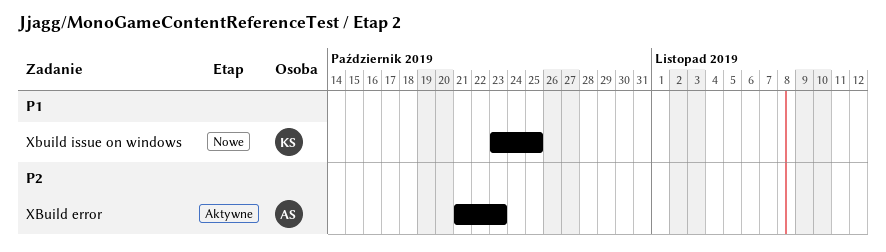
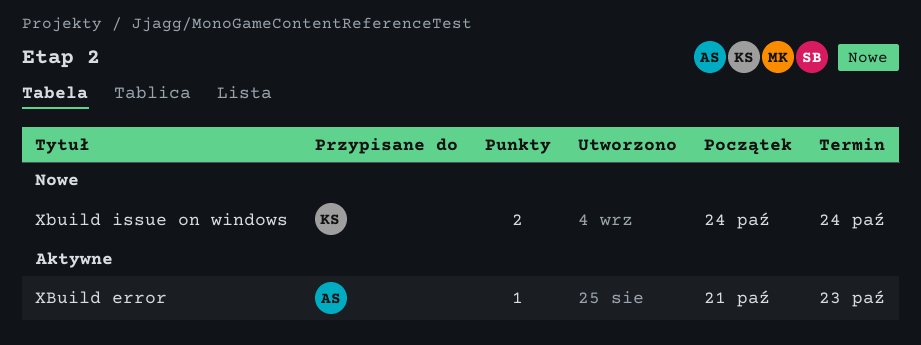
Xbuild issue on windows, start: Oct 23 -> Oct 24
Xbuild issue on windows, due: Oct 25 -> Oct 24

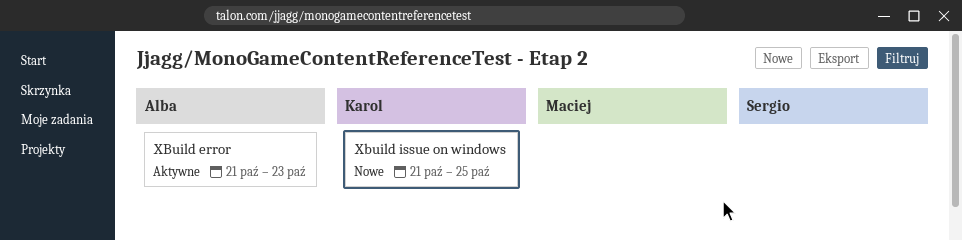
Xbuild issue on windows, start: Oct 24 -> Oct 21
Xbuild issue on windows, due: Oct 24 -> Oct 25

